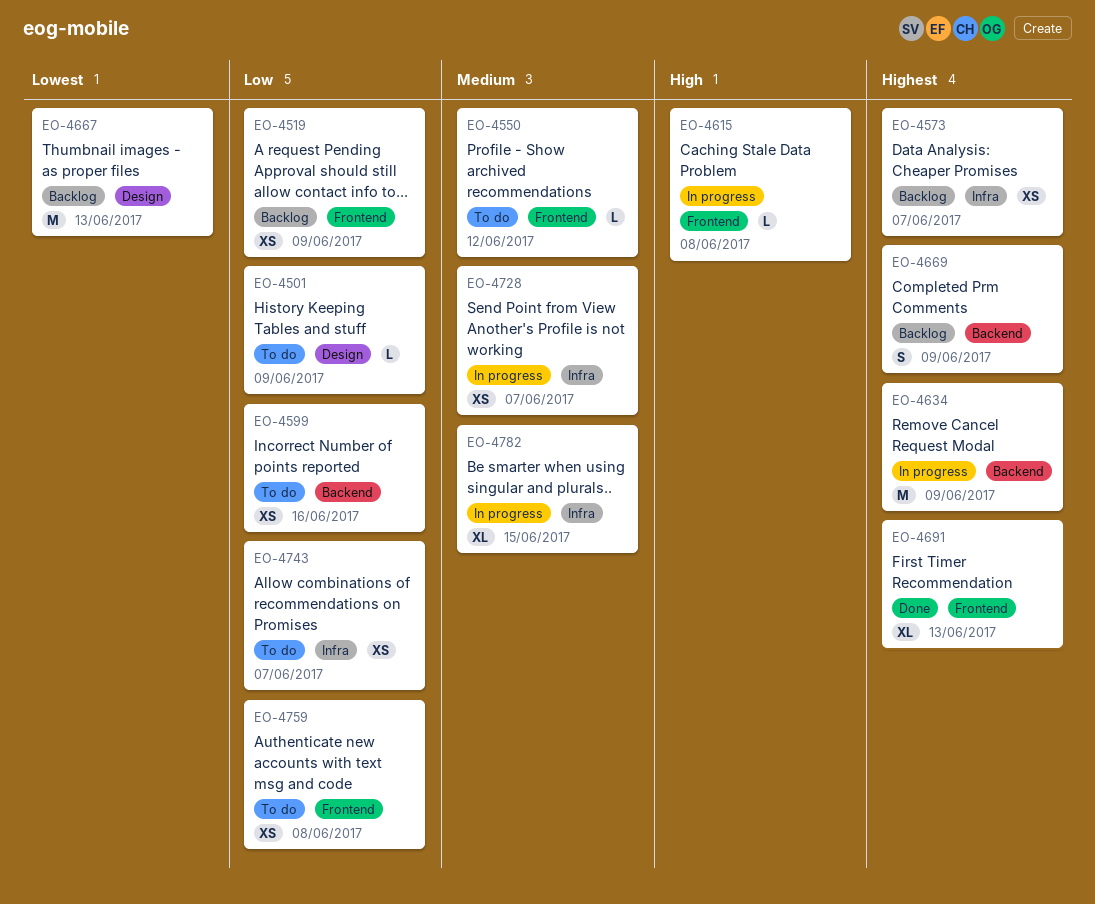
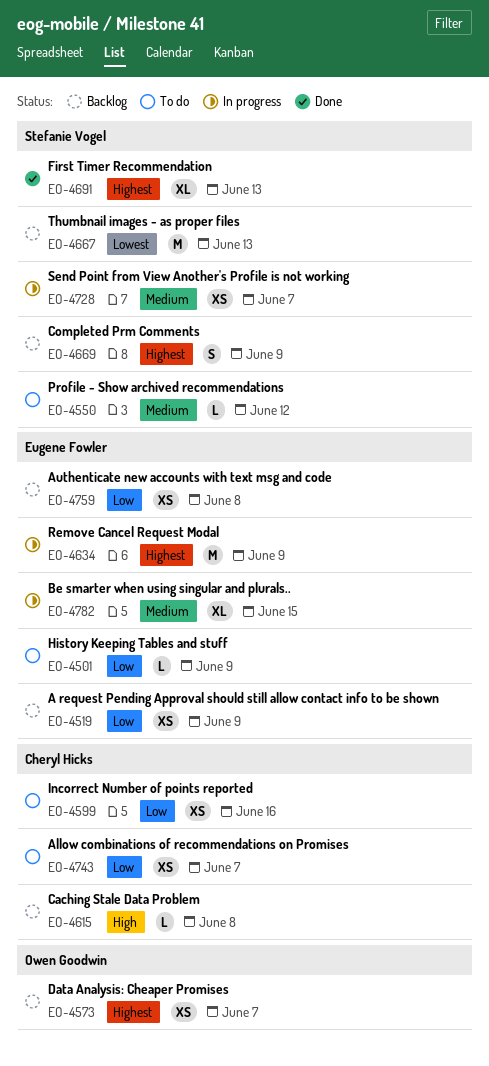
EO-4615, status: In progress -> Backlog
EO-4759, status: To do -> Backlog

